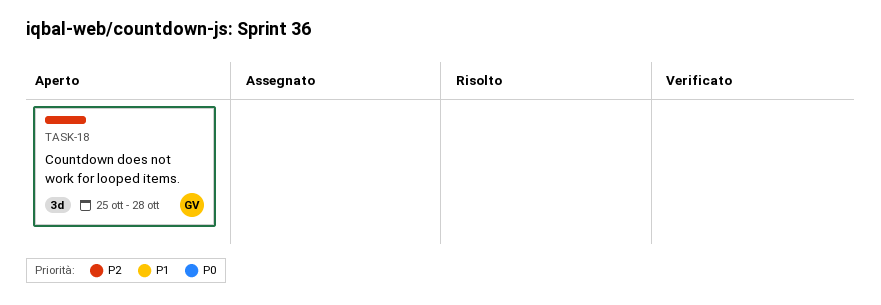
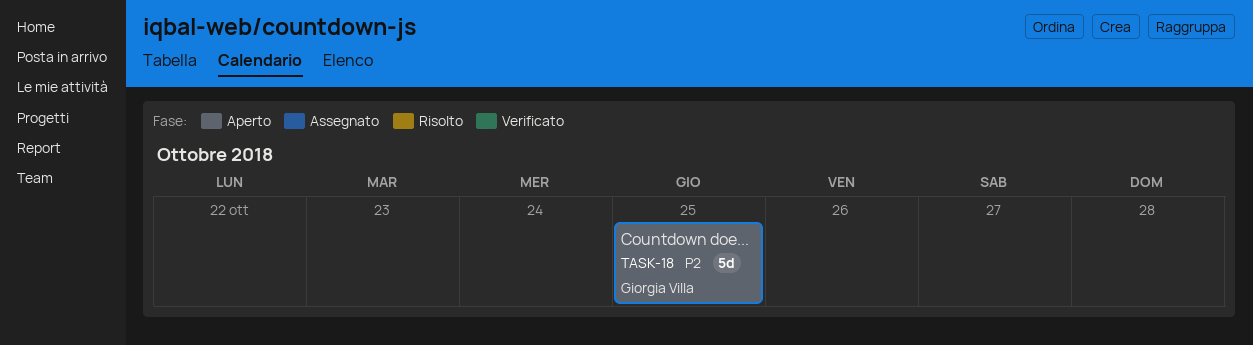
TASK-18, estimate: 3d -> 5d
TASK-18, due: Oct 28 -> Oct 25

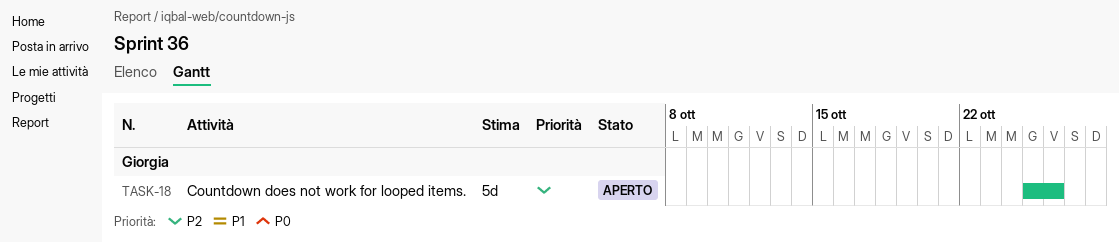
TASK-18, due: Oct 25 -> Oct 26

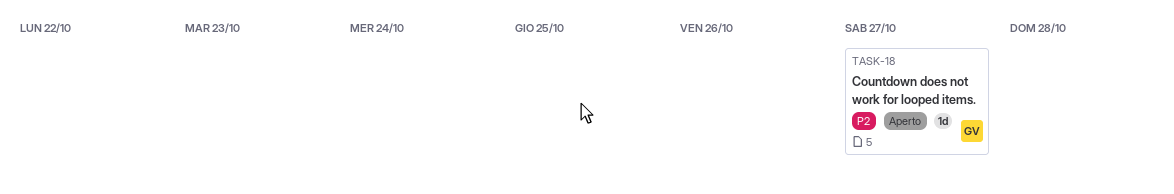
TASK-18, estimate: 5d -> 1d
TASK-18, due: Oct 26 -> Oct 27

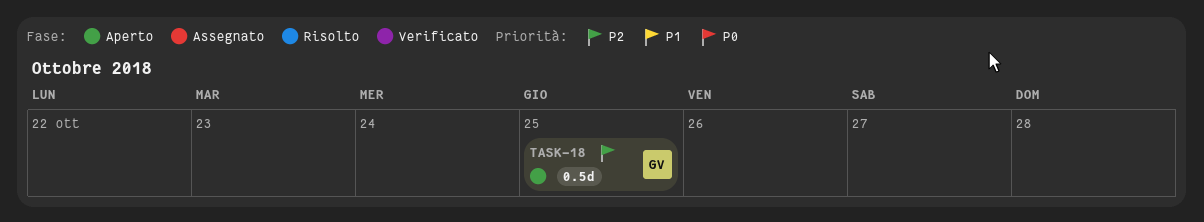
TASK-18, estimate: 1d -> 0.5d
TASK-18, due: Oct 27 -> Oct 25

